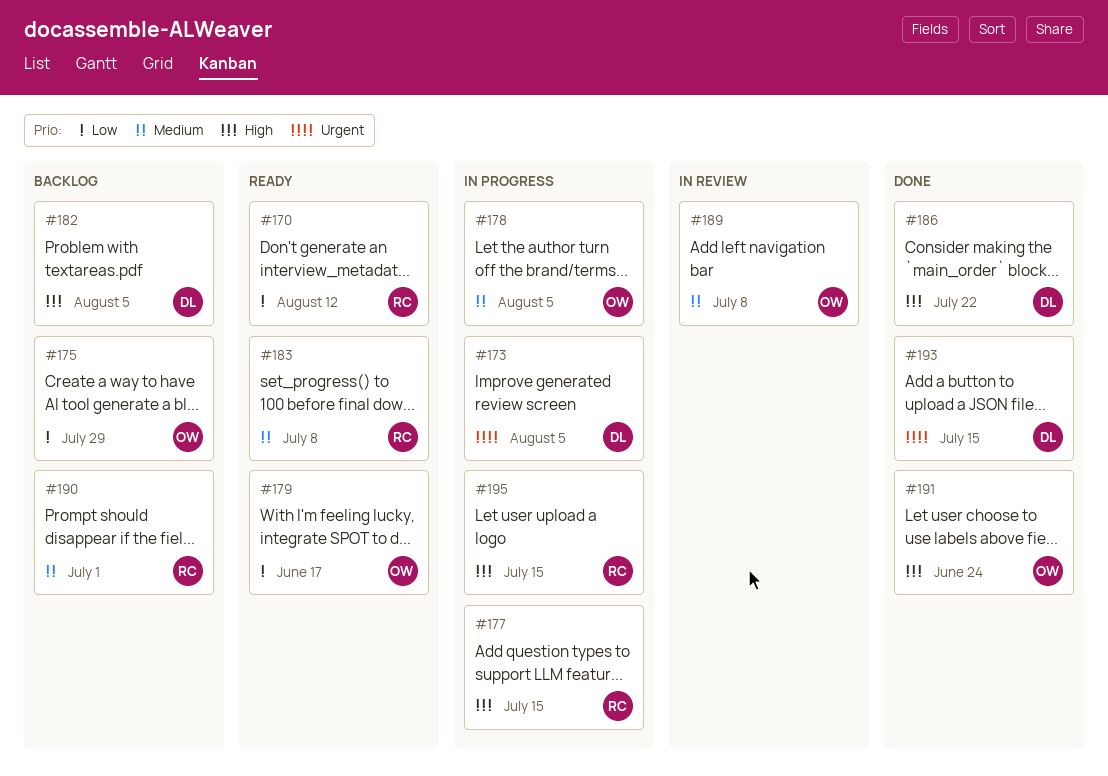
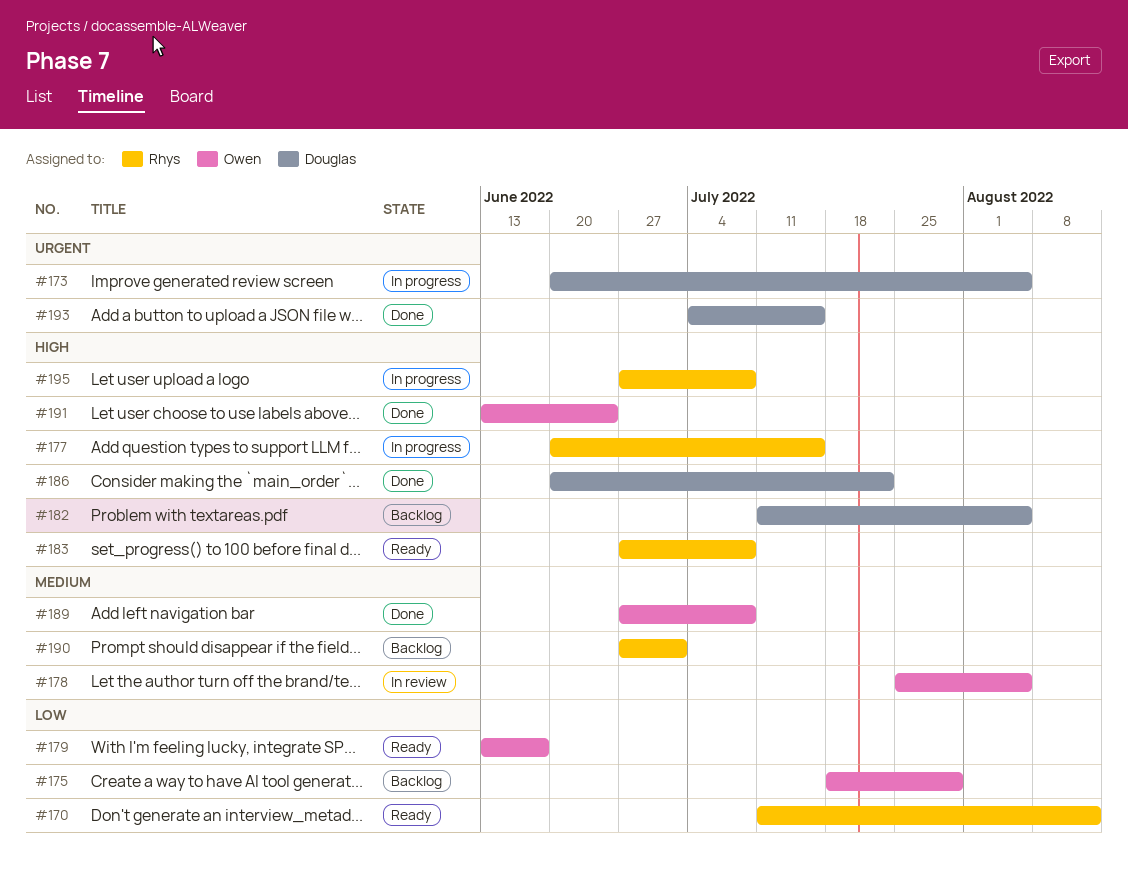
#178, status: In progress -> In review
#183, priority: Medium -> High
#189, status: In review -> Done
#195, due: Jul 15 -> Jul 8

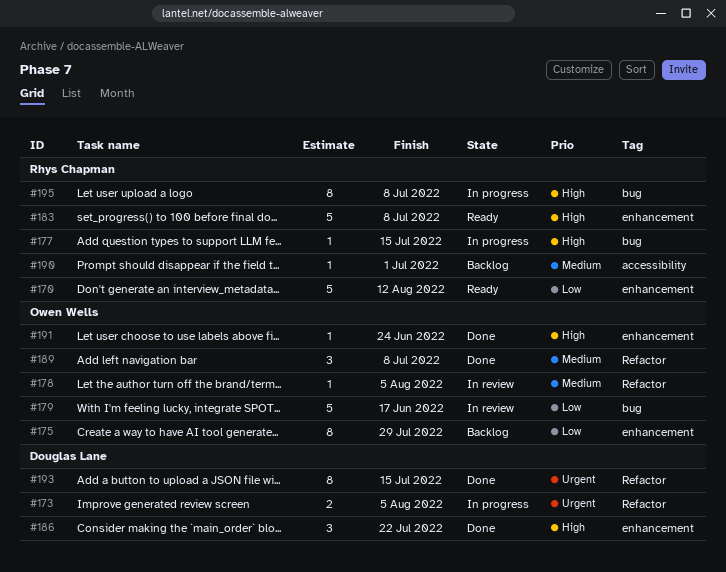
#179, status: Ready -> In review
#182: present -> none

